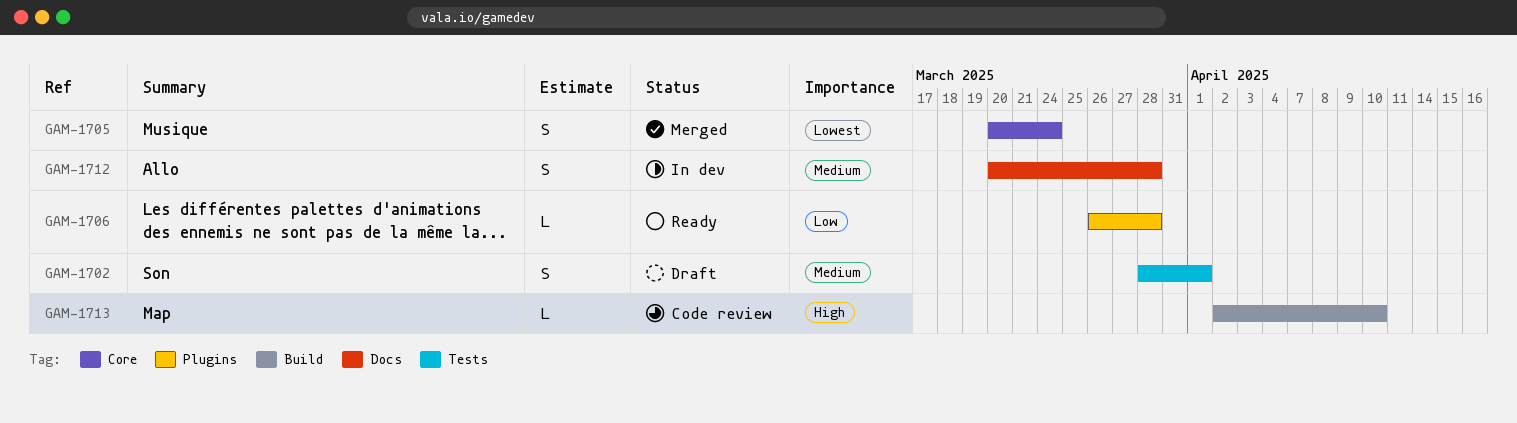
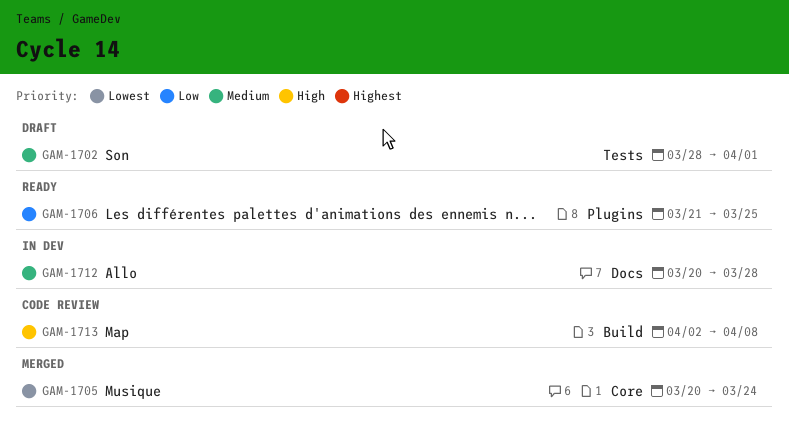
GAM-1706, start: Mar 26 -> Mar 21
GAM-1706, due: Mar 28 -> Mar 25
GAM-1713, due: Apr 10 -> Apr 8

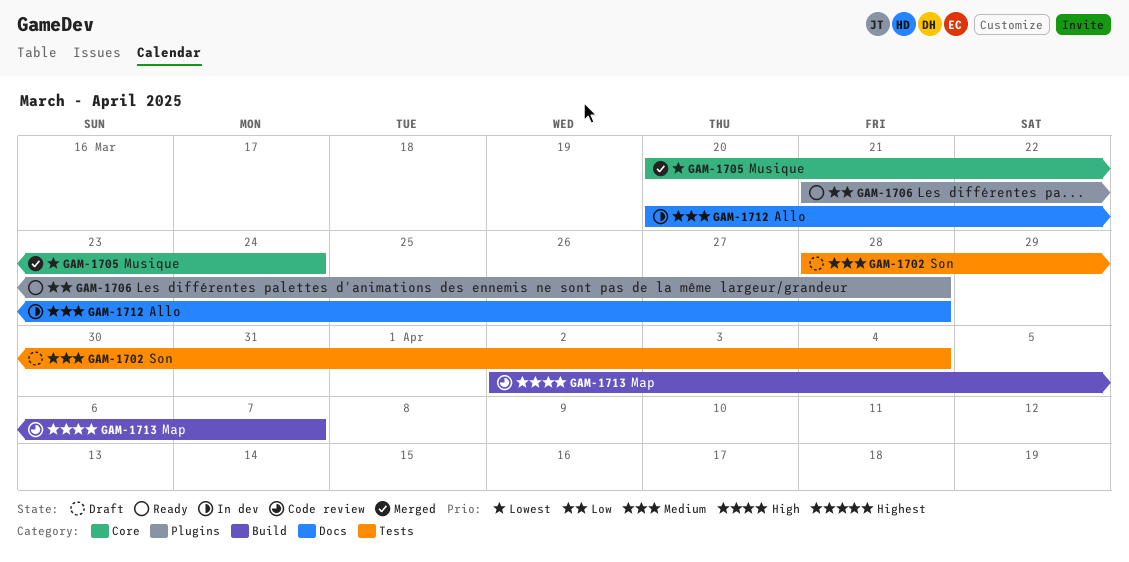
GAM-1702, due: Apr 1 -> Apr 4
GAM-1706, due: Mar 25 -> Mar 28
GAM-1713, due: Apr 8 -> Apr 7

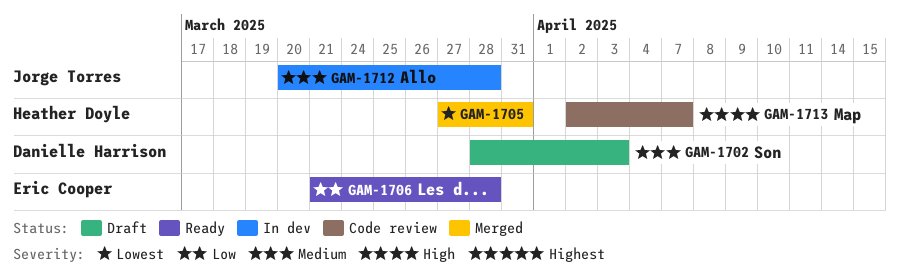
GAM-1702, due: Apr 4 -> Apr 3
GAM-1705, start: Mar 20 -> Mar 27
GAM-1705, due: Mar 24 -> Mar 31

